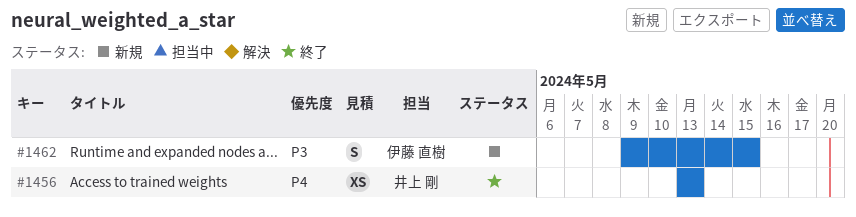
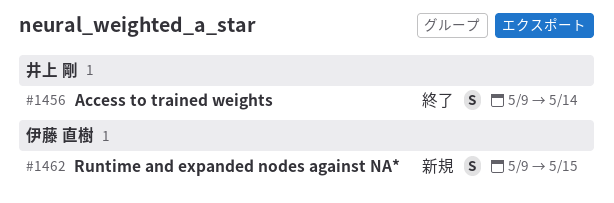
#1456, estimate: XS -> S
#1456, start: May 13 -> May 9
#1456, due: May 13 -> May 14

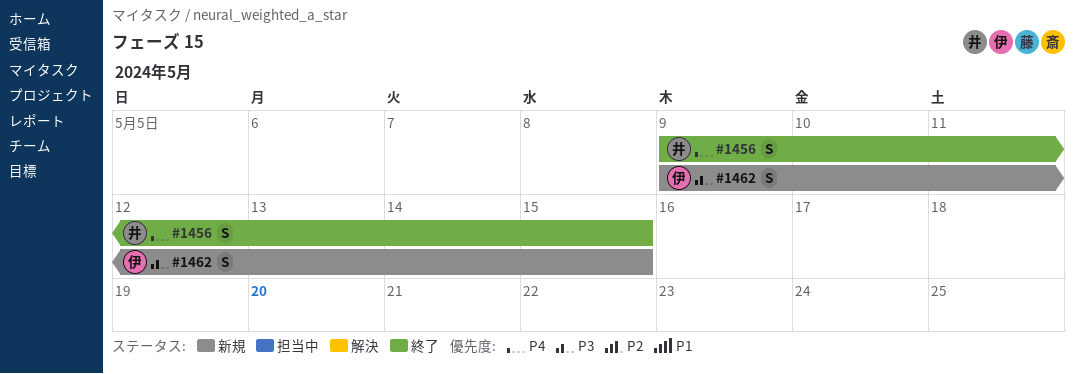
#1456, due: May 14 -> May 15

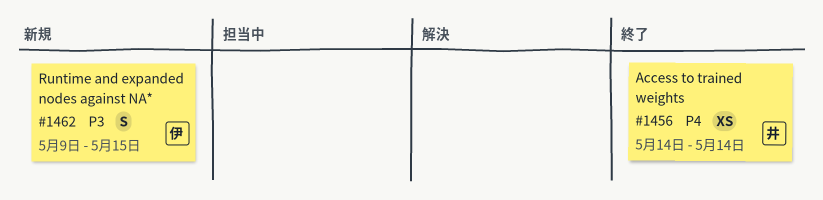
#1456, estimate: S -> XS
#1456, start: May 9 -> May 14
#1456, due: May 15 -> May 14

